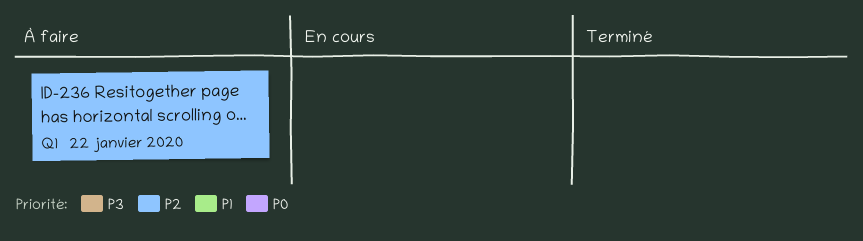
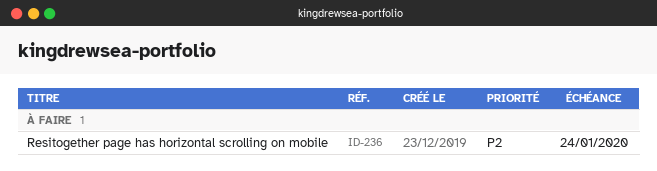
ID-236, due: Jan 22 -> Jan 24

